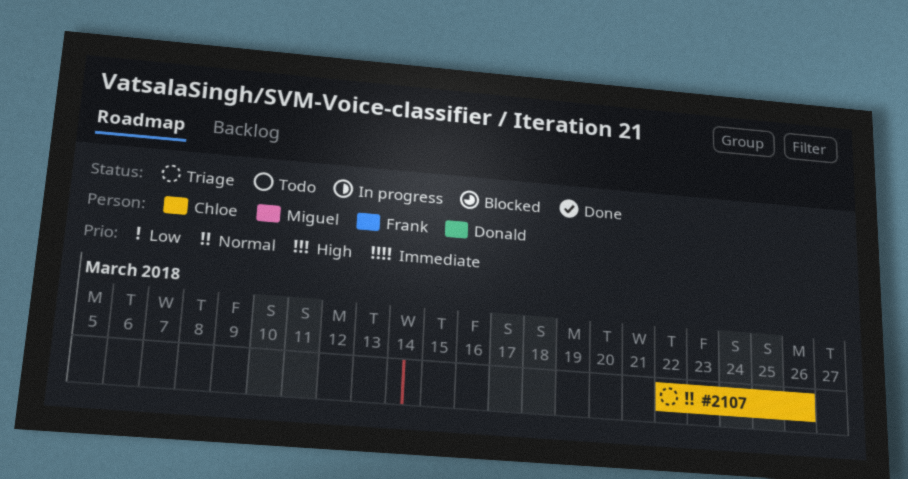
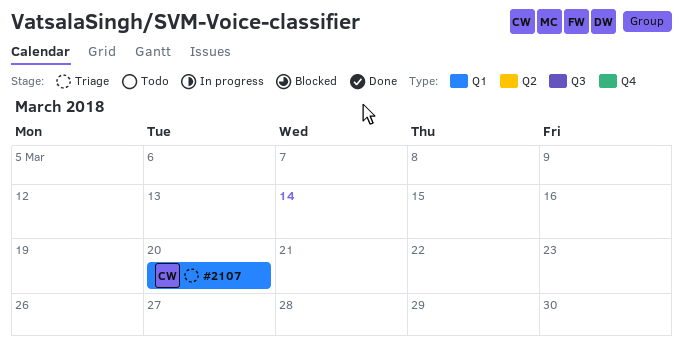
#2107, start: Mar 22 -> Mar 20
#2107, due: Mar 26 -> Mar 20

